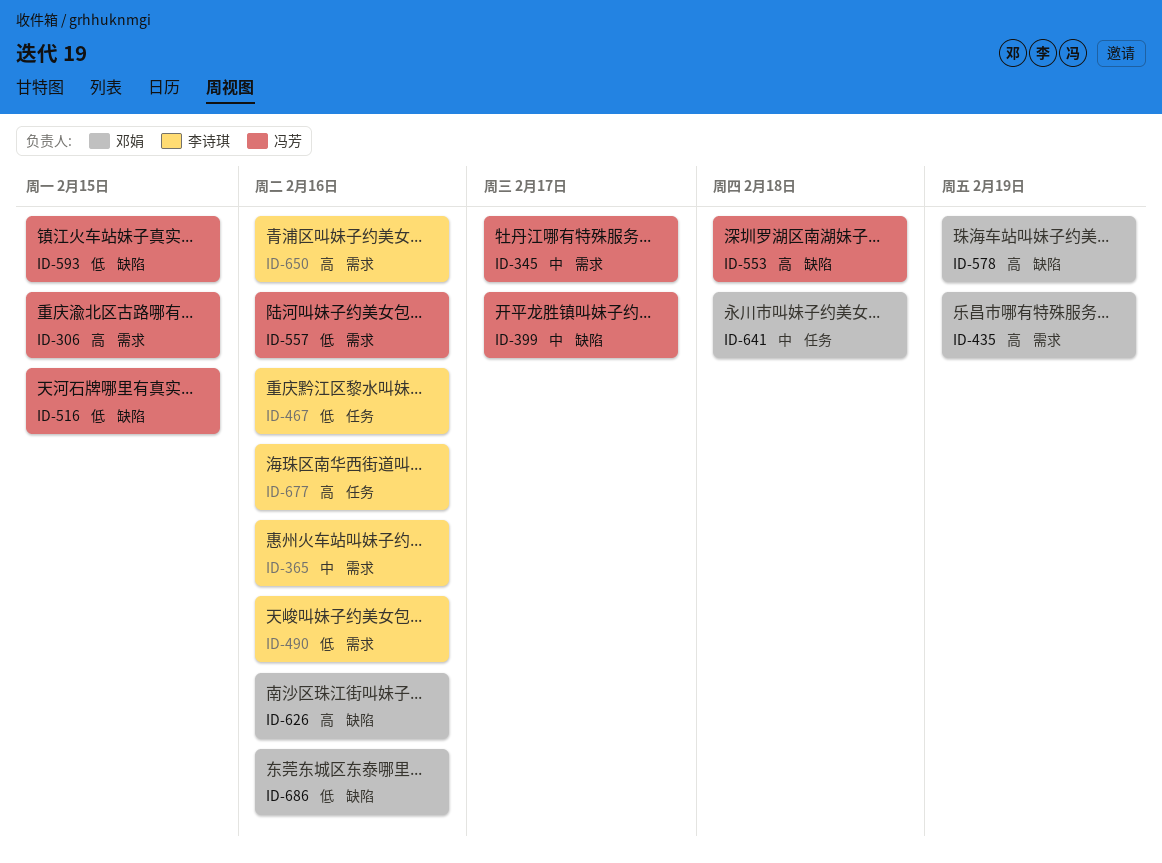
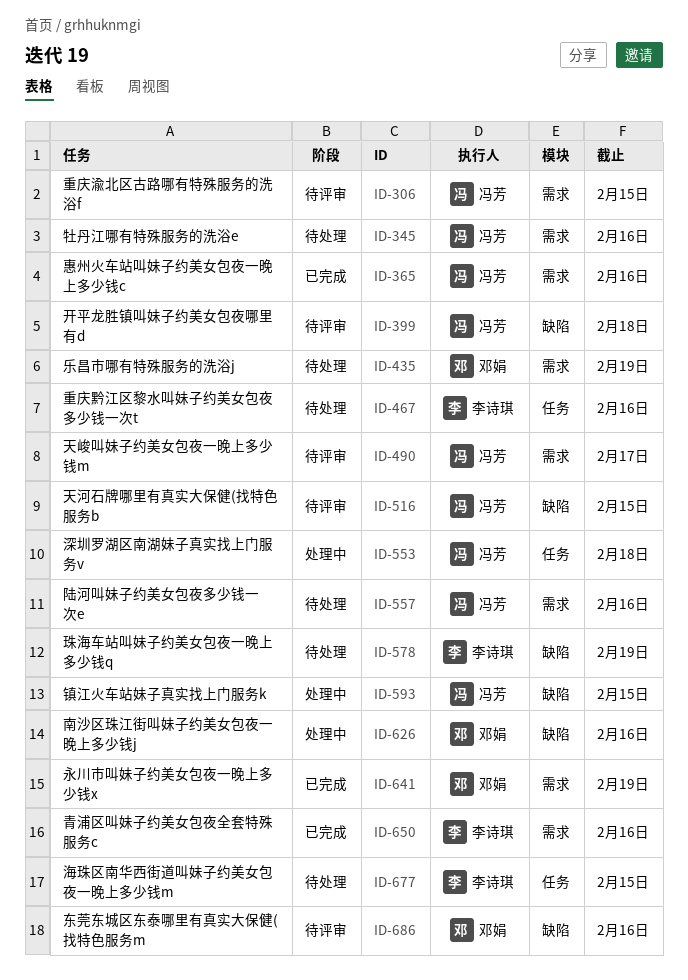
ID-345, due: Feb 17 -> Feb 16
ID-365, owner: 李诗琪 -> 冯芳
ID-399, due: Feb 17 -> Feb 18
ID-490, owner: 李诗琪 -> 冯芳
ID-490, due: Feb 16 -> Feb 17
ID-553, label: 缺陷 -> 任务
ID-578, owner: 邓娟 -> 李诗琪
ID-641, label: 任务 -> 需求
ID-641, due: Feb 18 -> Feb 19
ID-677, due: Feb 16 -> Feb 15

